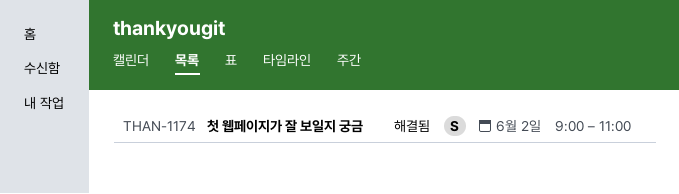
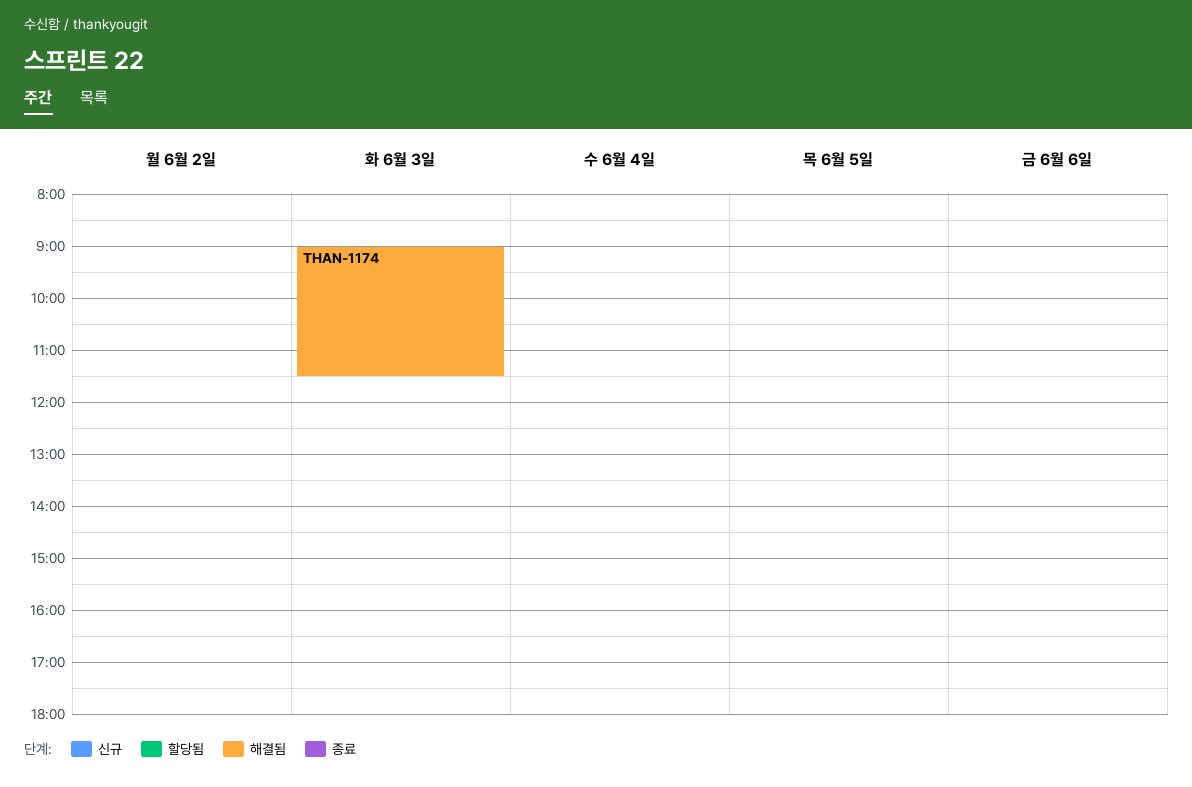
THAN-1174, day: Jun 2 -> Jun 3
THAN-1174, ends: 11:00 -> 11:30

